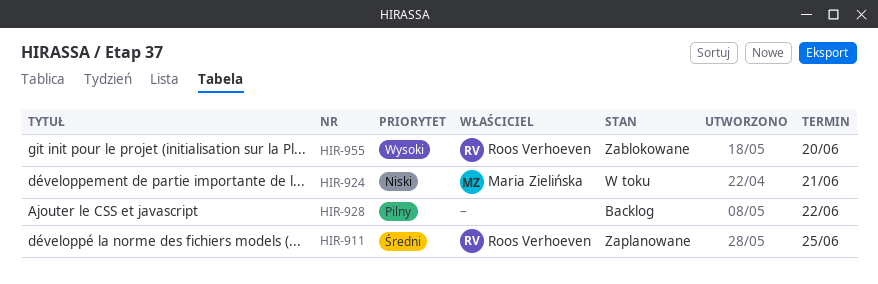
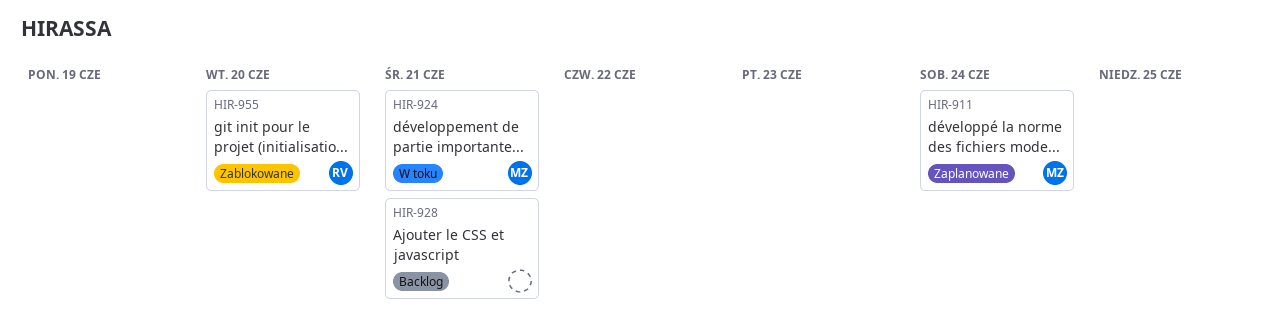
HIR-911, owner: Roos Verhoeven -> Maria Zielińska
HIR-911, due: Jun 25 -> Jun 24
HIR-928, due: Jun 22 -> Jun 21

